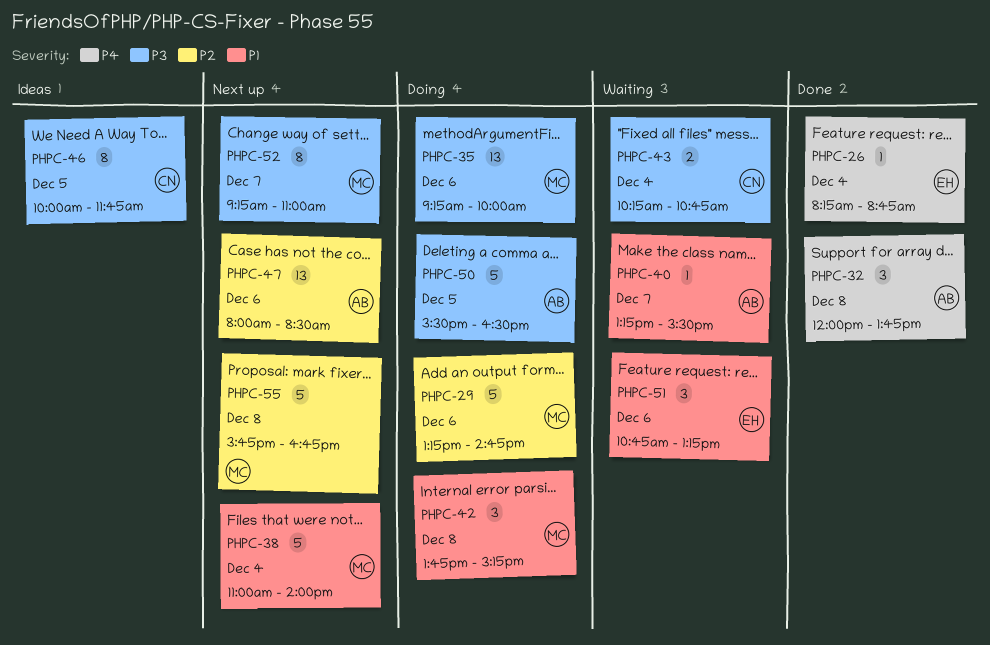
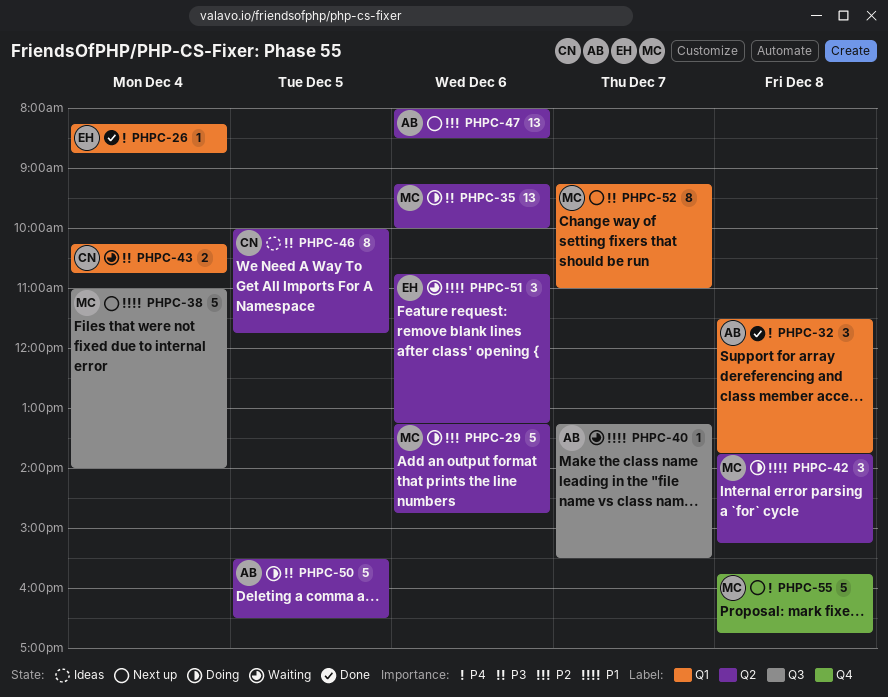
PHPC-32, begins: 12:00 -> 11:30
PHPC-55, priority: P2 -> P4

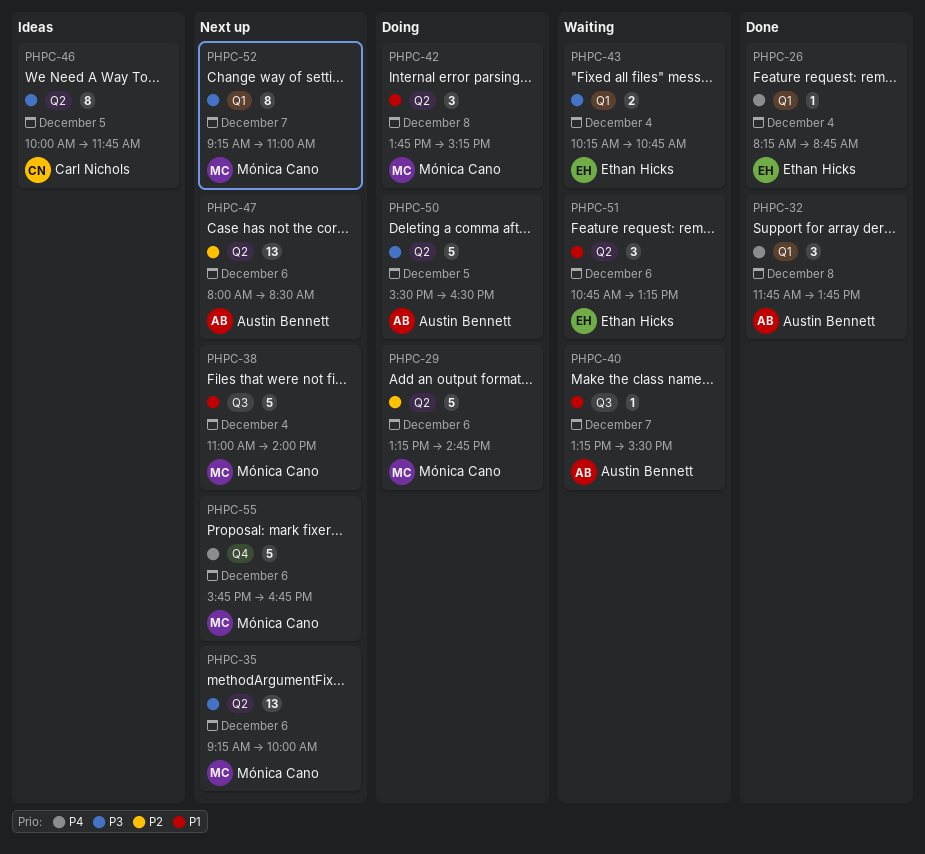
PHPC-32, begins: 11:30 -> 11:45
PHPC-35, status: Doing -> Next up
PHPC-43, owner: Carl Nichols -> Ethan Hicks
PHPC-55, day: Dec 8 -> Dec 6

